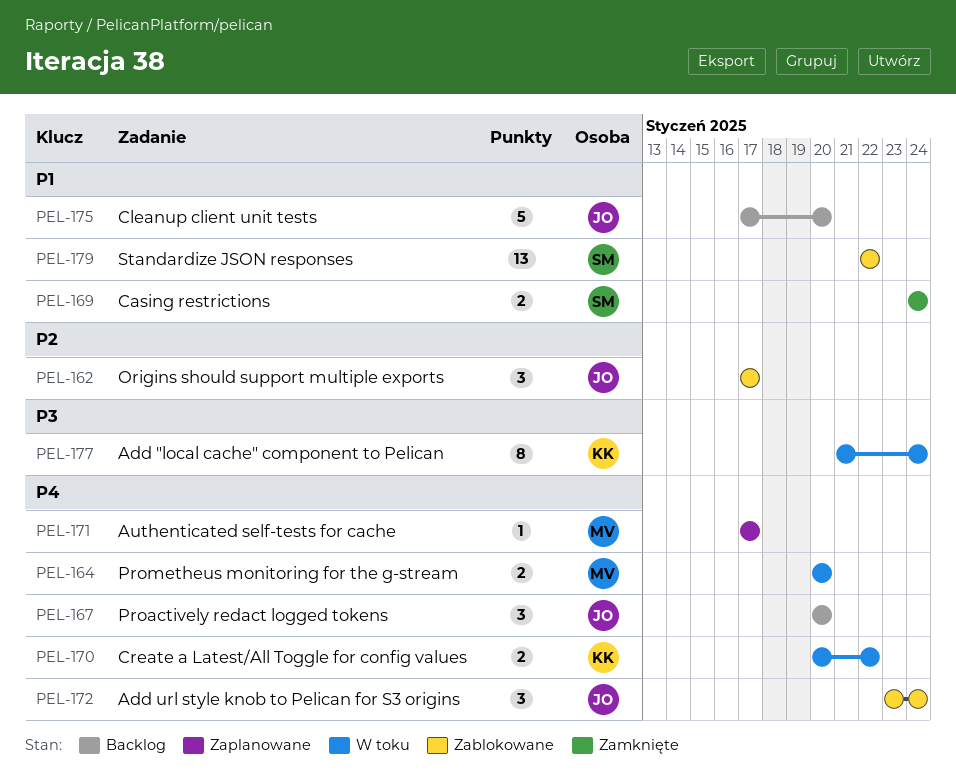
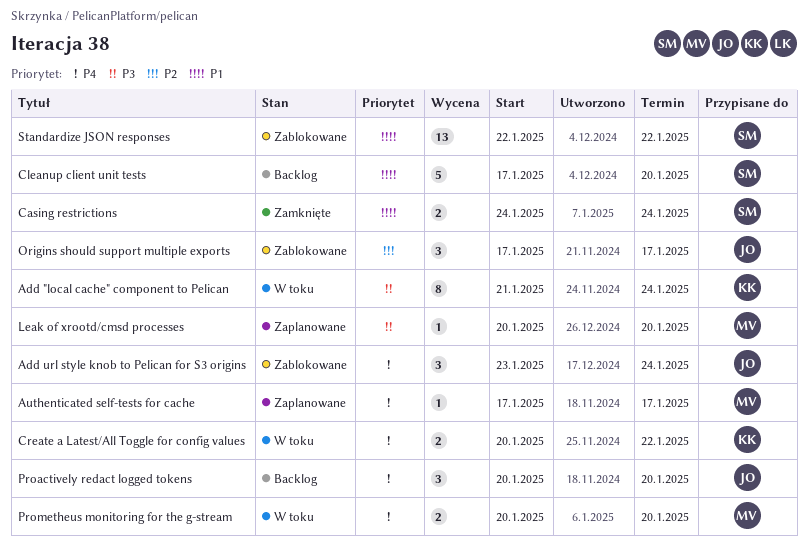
Cleanup client unit tests, owner: JO -> SM
Leak of xrootd/cmsd processes: none -> present

